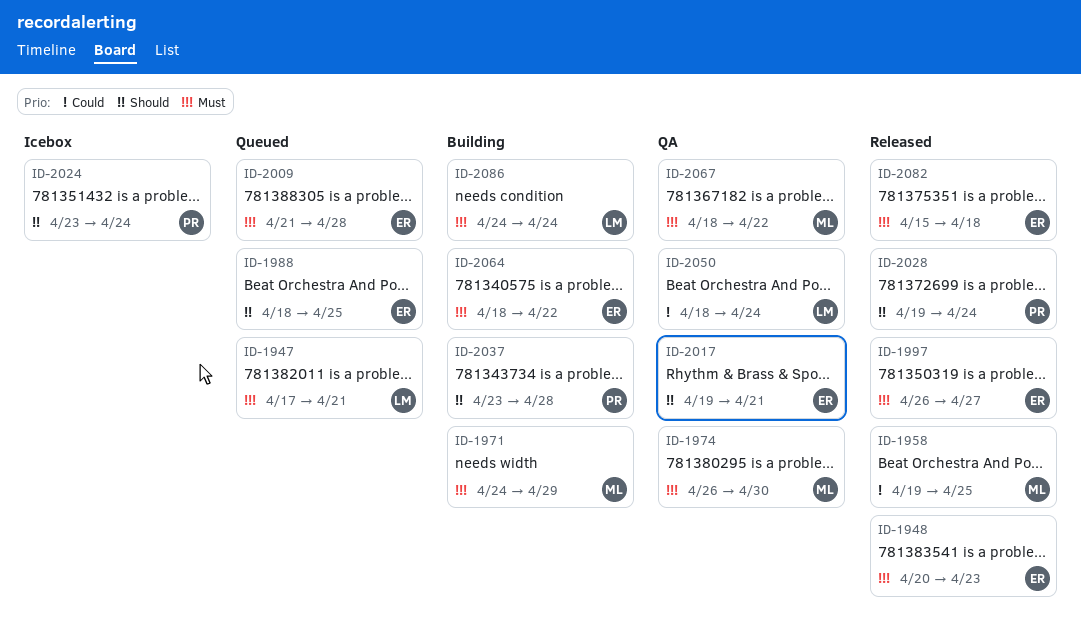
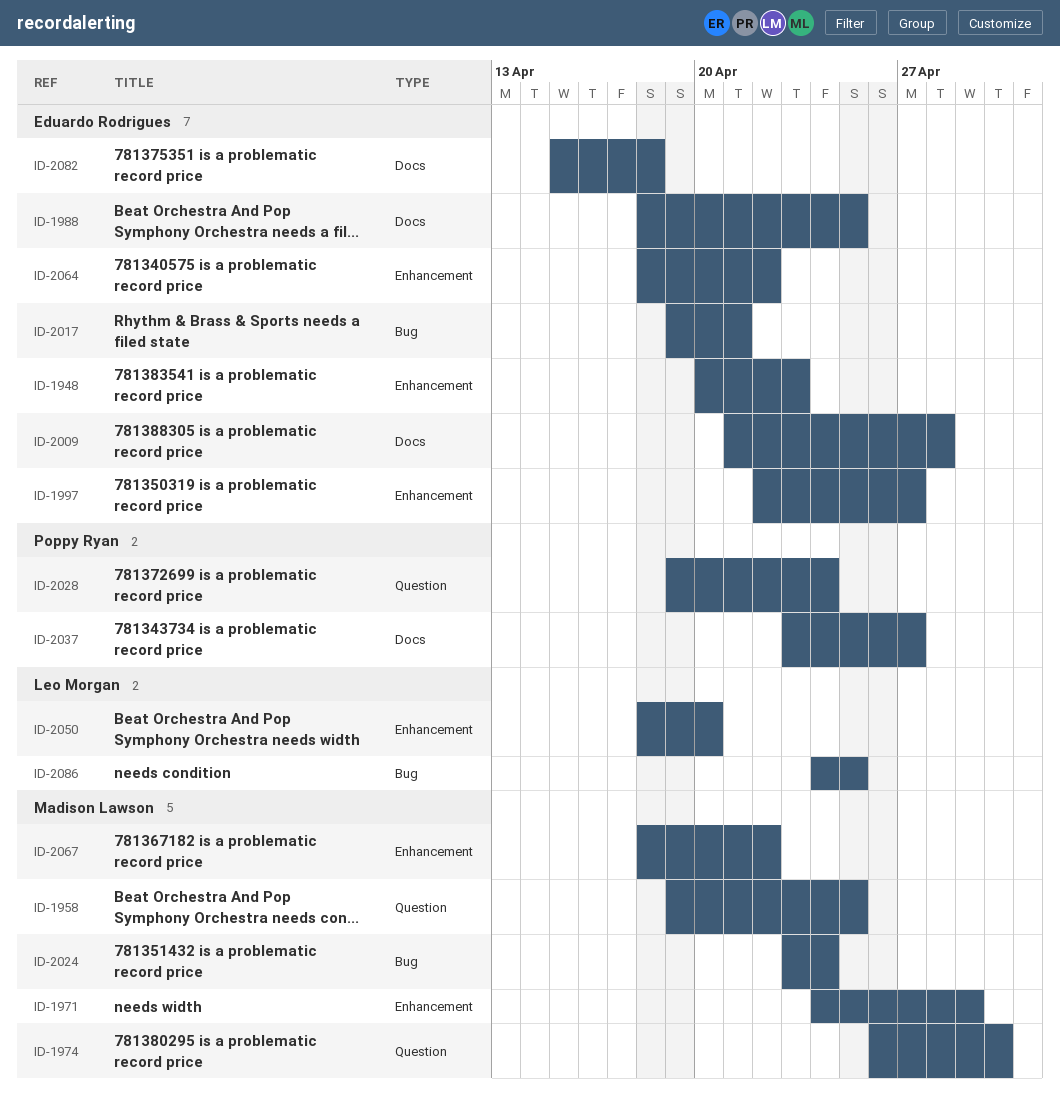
ID-1947: present -> none
ID-1997, start: Apr 26 -> Apr 22
ID-2024, owner: Poppy Ryan -> Madison Lawson
ID-2037, due: Apr 28 -> Apr 27
ID-2050, due: Apr 24 -> Apr 20
ID-2086, due: Apr 24 -> Apr 25

